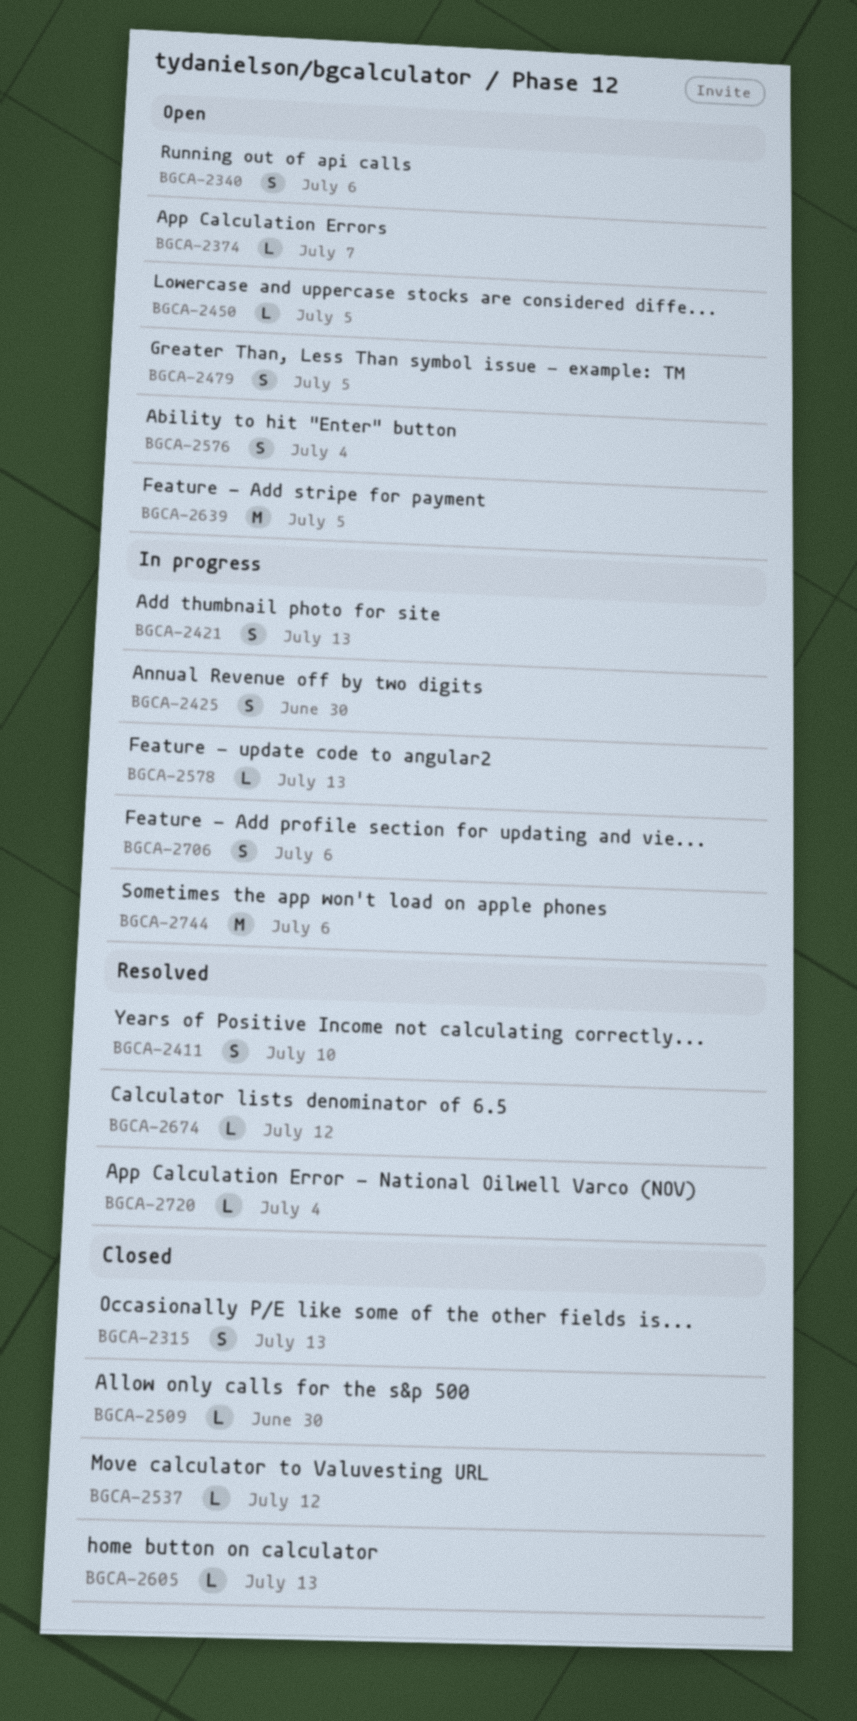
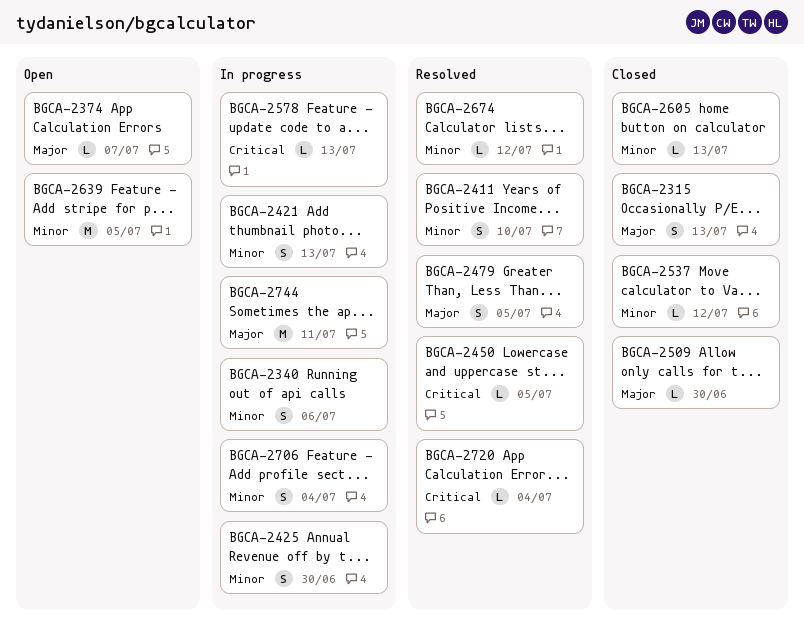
BGCA-2340, status: Open -> In progress
BGCA-2450, status: Open -> Resolved
BGCA-2479, status: Open -> Resolved
BGCA-2576: present -> none
BGCA-2706, due: Jul 6 -> Jul 4
BGCA-2744, due: Jul 6 -> Jul 11

